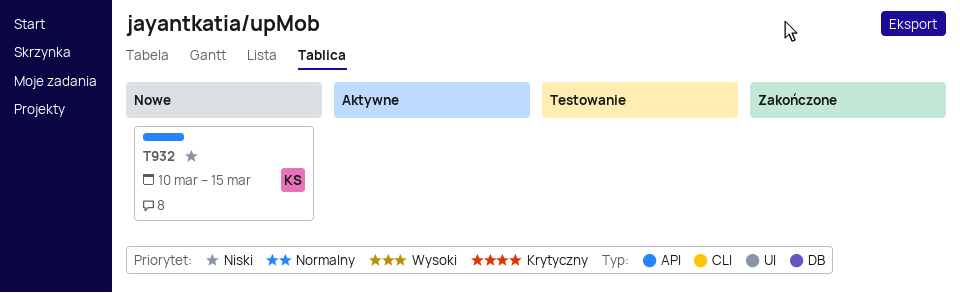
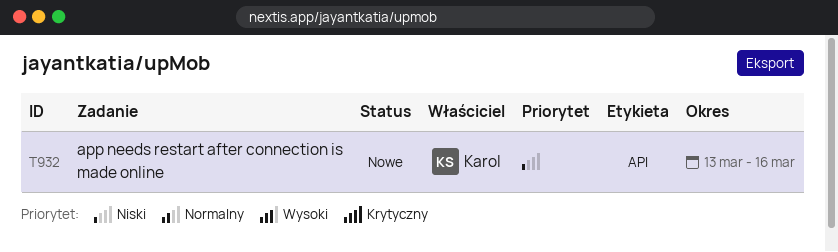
T932, start: Mar 10 -> Mar 13
T932, due: Mar 15 -> Mar 16

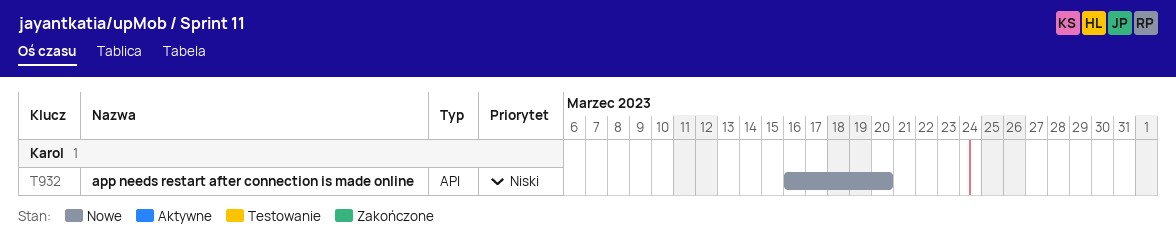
T932, start: Mar 13 -> Mar 16
T932, due: Mar 16 -> Mar 20

